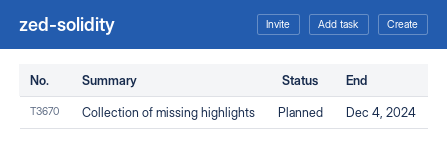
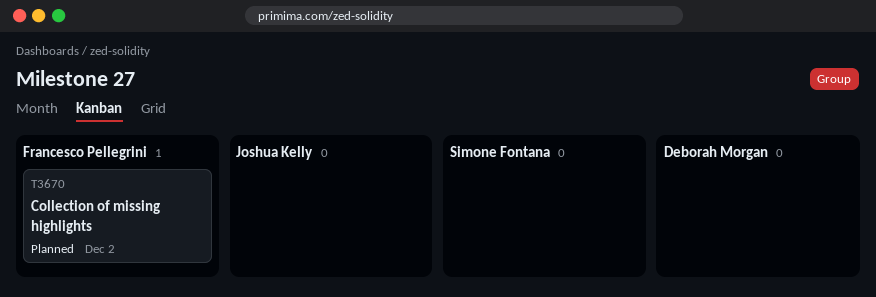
T3670, due: Dec 4 -> Dec 2

